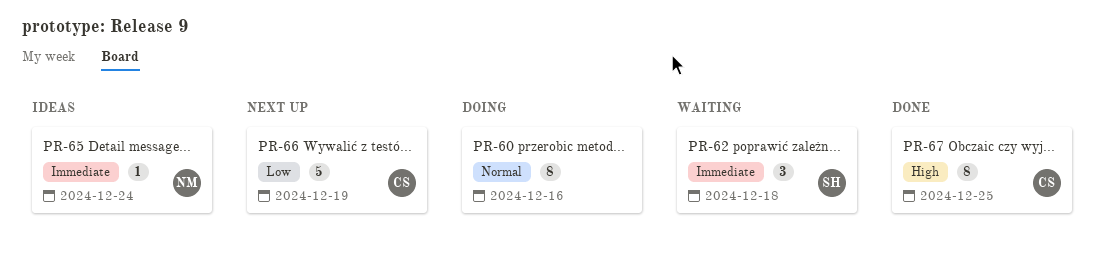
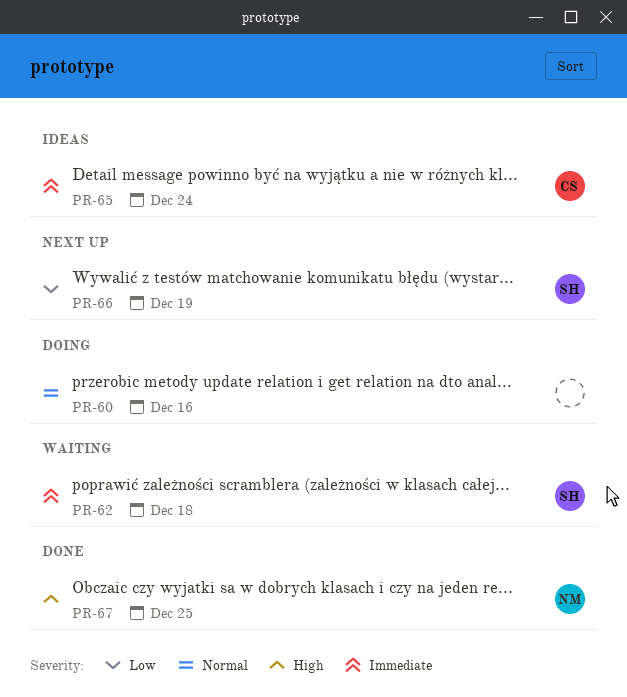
PR-65, owner: NM -> CS
PR-66, owner: CS -> SH
PR-67, owner: CS -> NM

